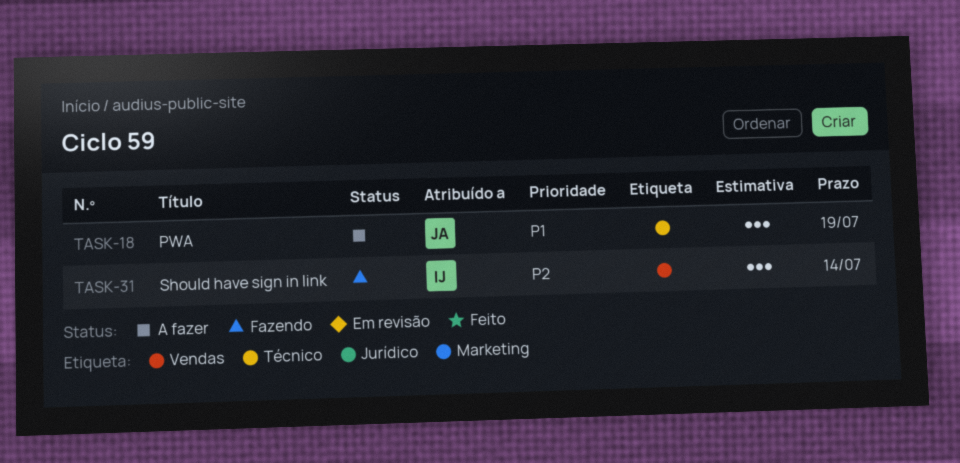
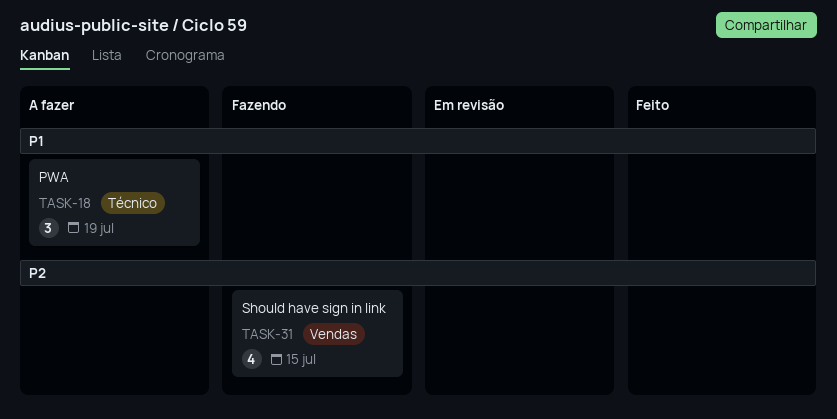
TASK-31, estimate: 3 -> 4
TASK-31, due: Jul 14 -> Jul 15

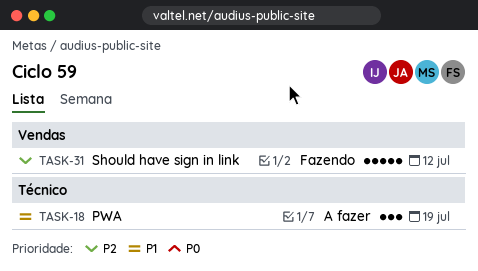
TASK-31, estimate: 4 -> 5
TASK-31, due: Jul 15 -> Jul 12

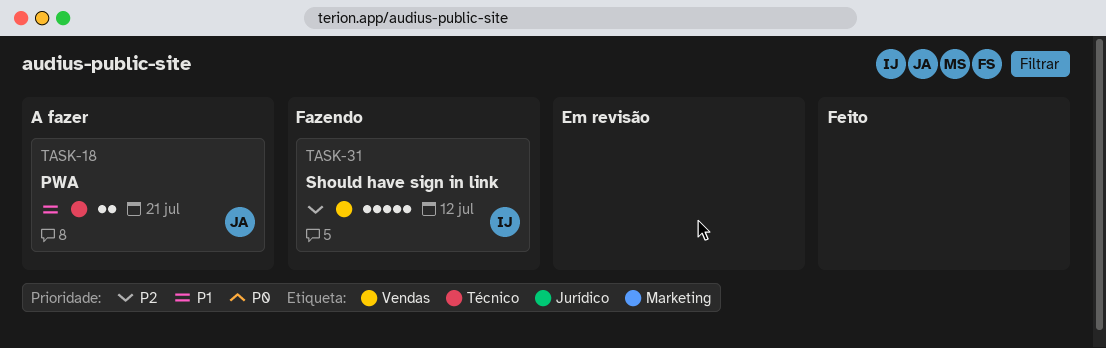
TASK-18, estimate: 3 -> 2
TASK-18, due: Jul 19 -> Jul 21

